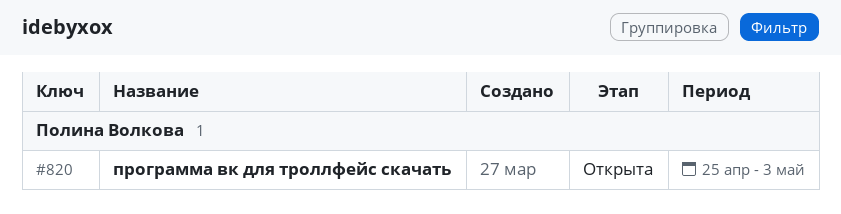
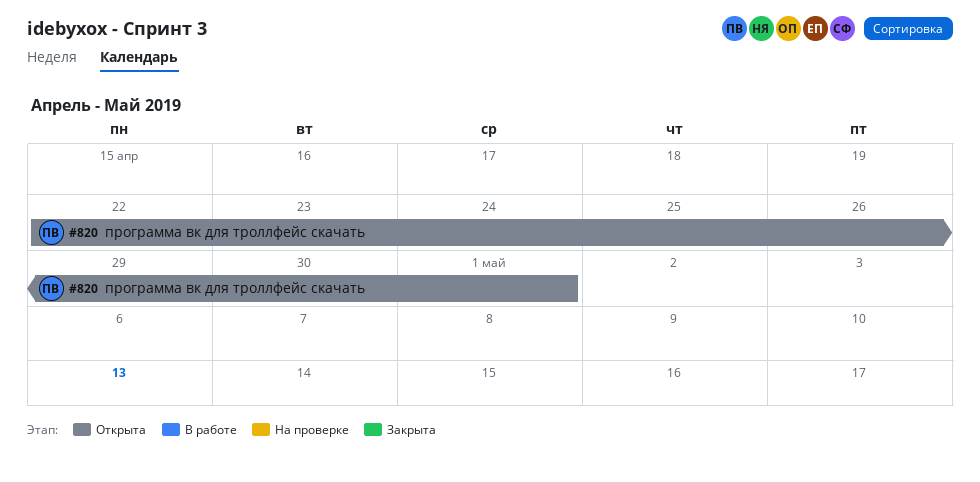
#820, start: Apr 25 -> Apr 22
#820, due: May 3 -> May 1

